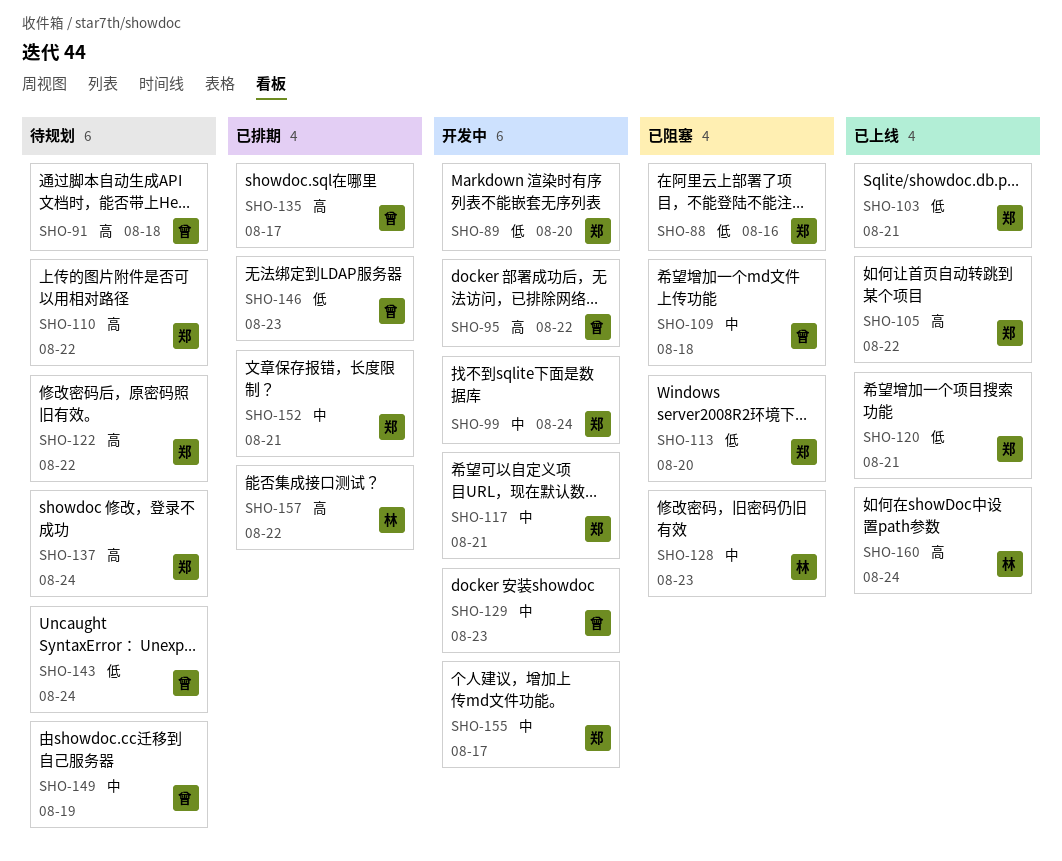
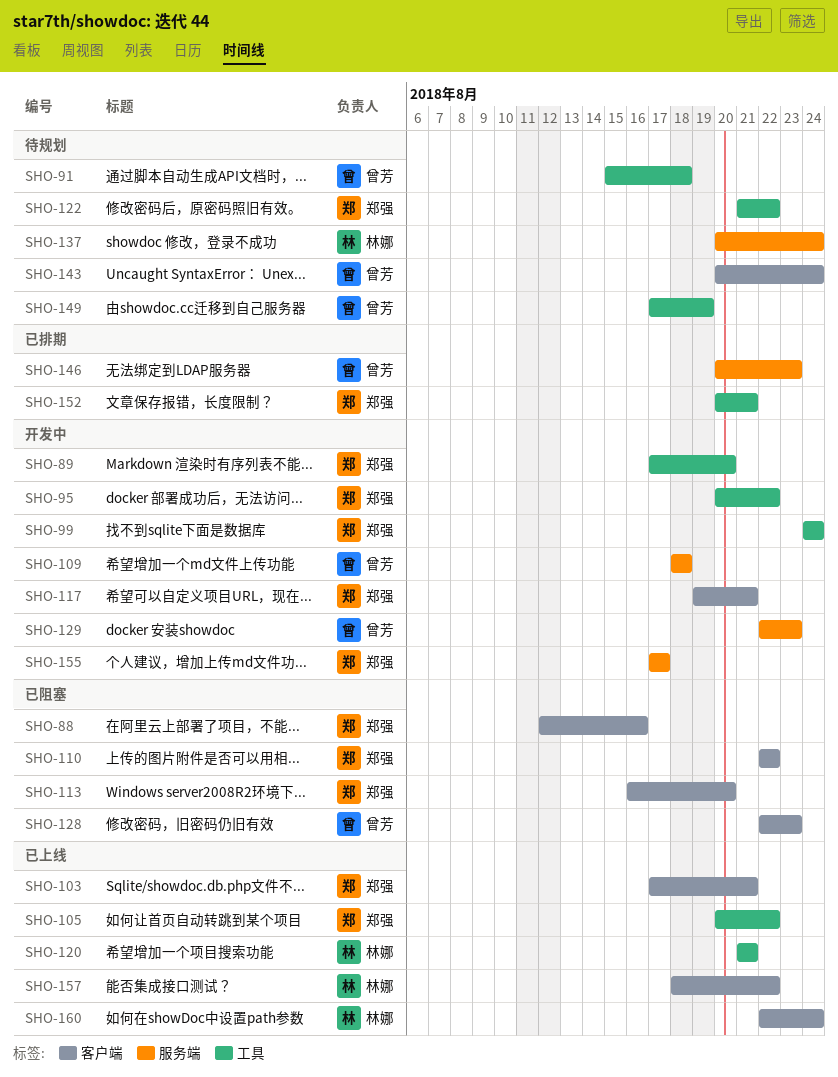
SHO-95, owner: 曾芳 -> 郑强
SHO-109, status: 已阻塞 -> 开发中
SHO-110, status: 待规划 -> 已阻塞
SHO-120, owner: 郑强 -> 林娜
SHO-128, owner: 林娜 -> 曾芳
SHO-135: present -> none
SHO-137, owner: 郑强 -> 林娜
SHO-157, status: 已排期 -> 已上线

